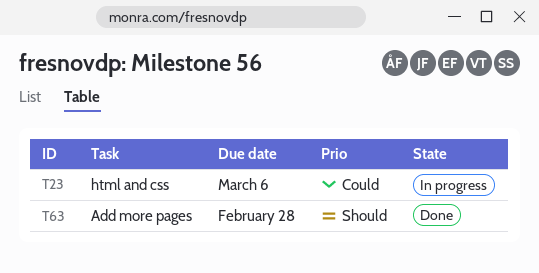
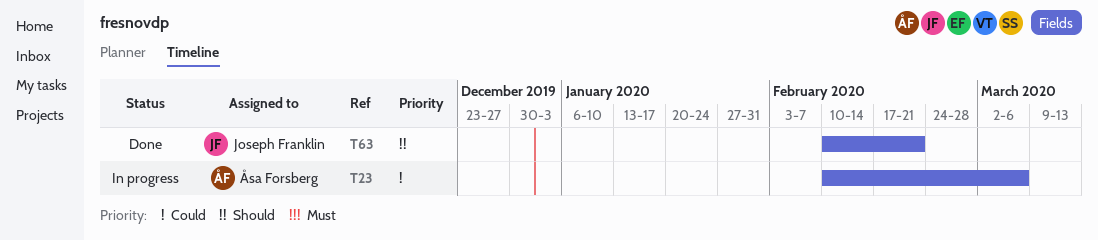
T63, due: Feb 28 -> Feb 21

